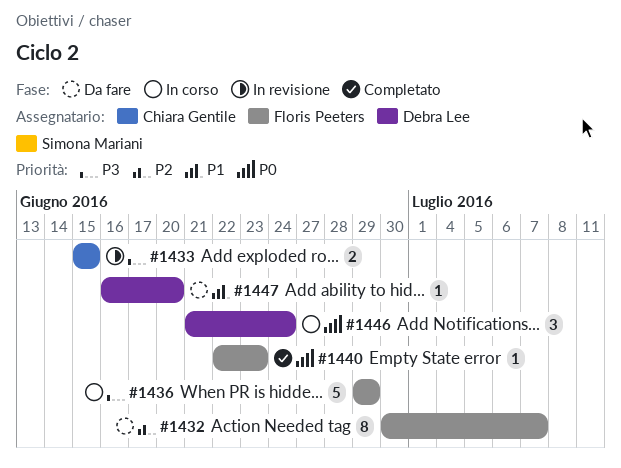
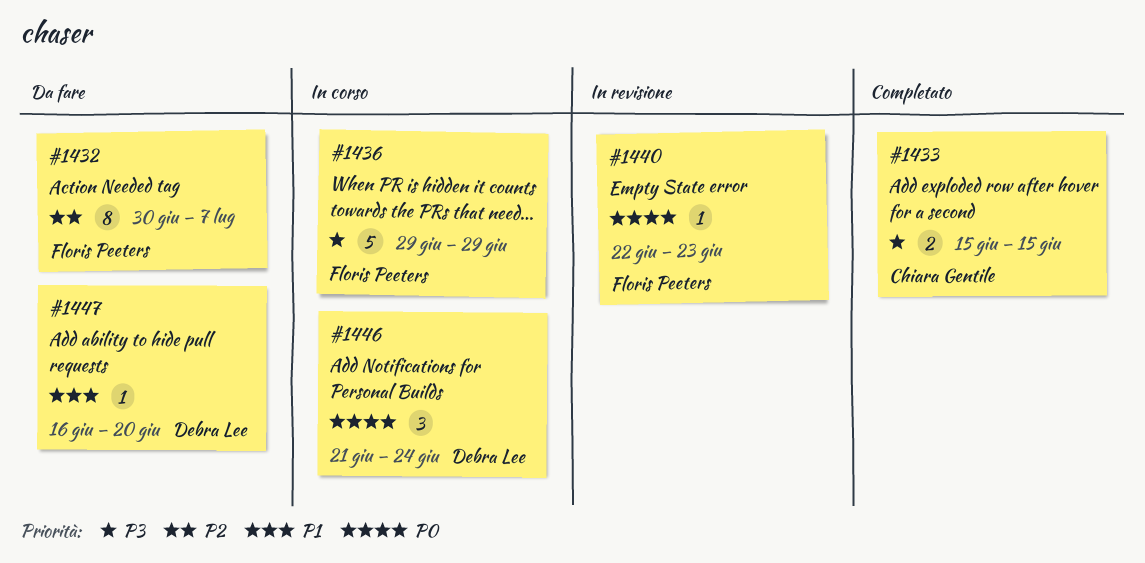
#1433, status: In revisione -> Completato
#1440, status: Completato -> In revisione

